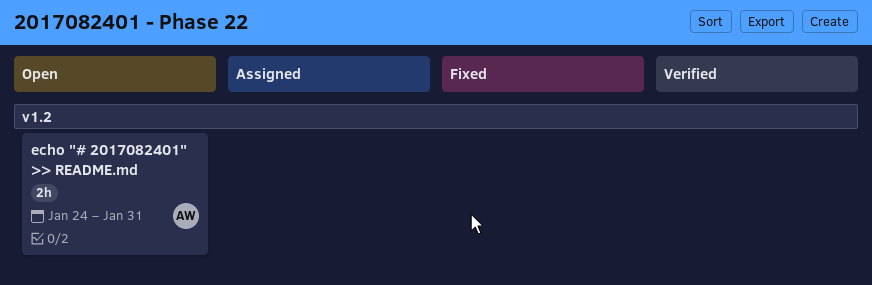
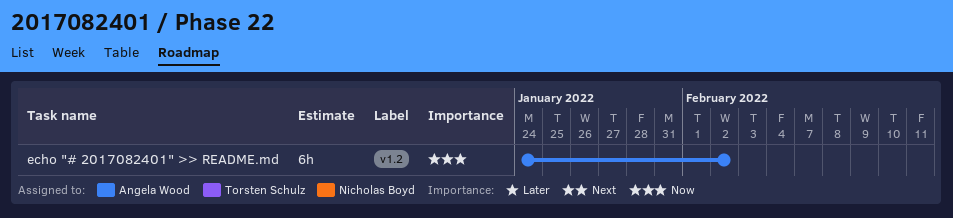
echo "# 2017082401" >> README.md, estimate: 2h -> 6h
echo "# 2017082401" >> README.md, due: Jan 31 -> Feb 2

